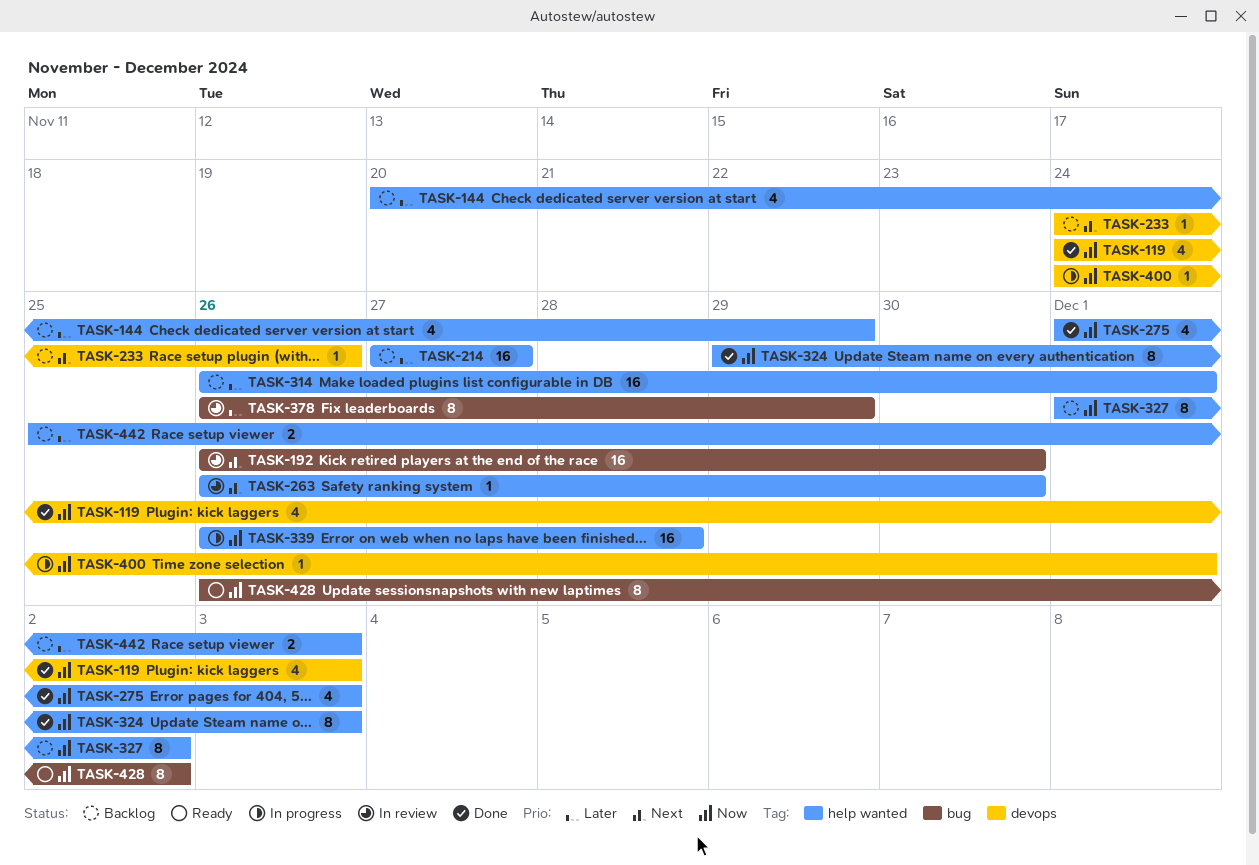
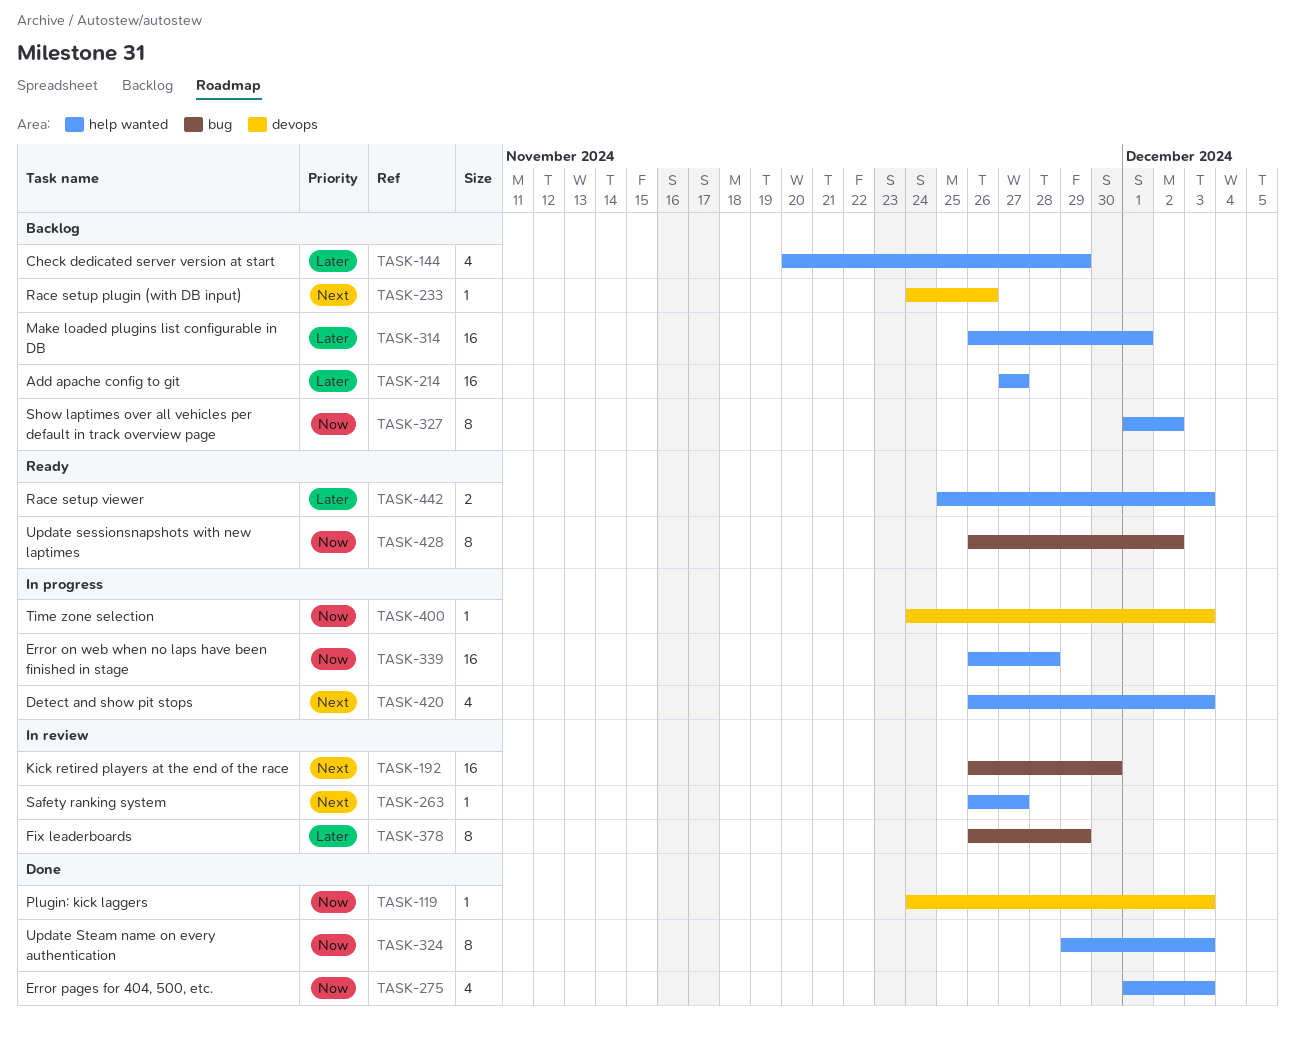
TASK-119, estimate: 4 -> 1
TASK-263, due: Nov 30 -> Nov 27
TASK-400, due: Dec 1 -> Dec 3
TASK-420: none -> present
TASK-442, status: Backlog -> Ready

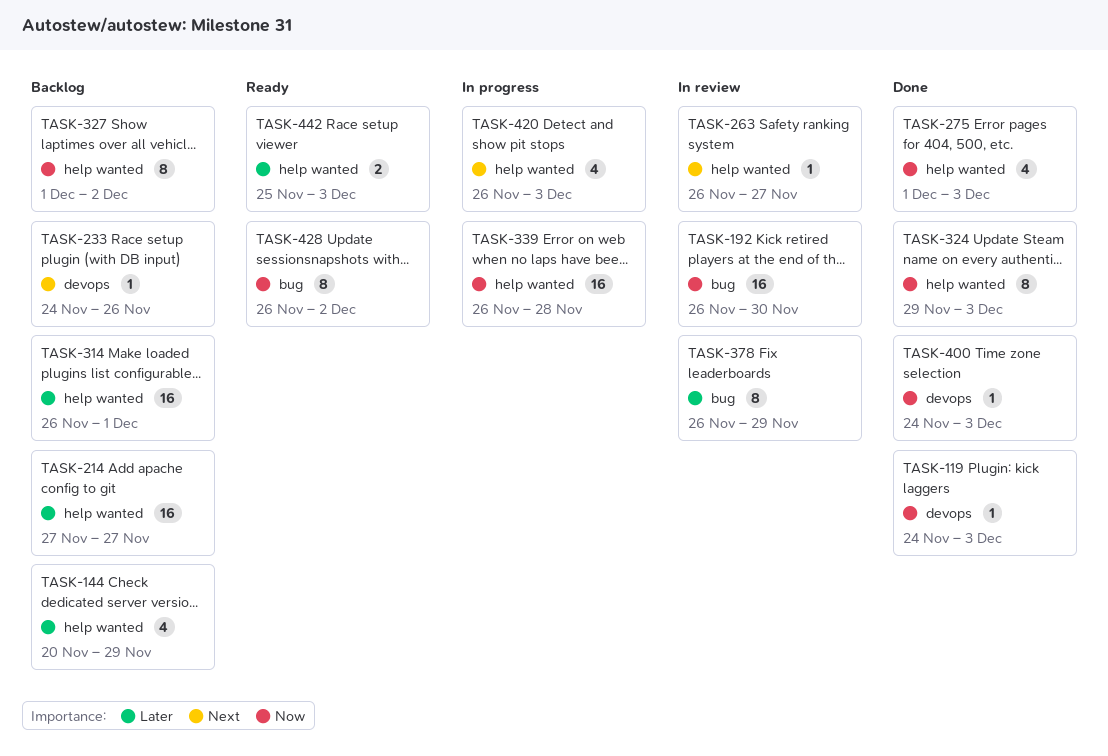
TASK-192, priority: Next -> Now
TASK-400, status: In progress -> Done

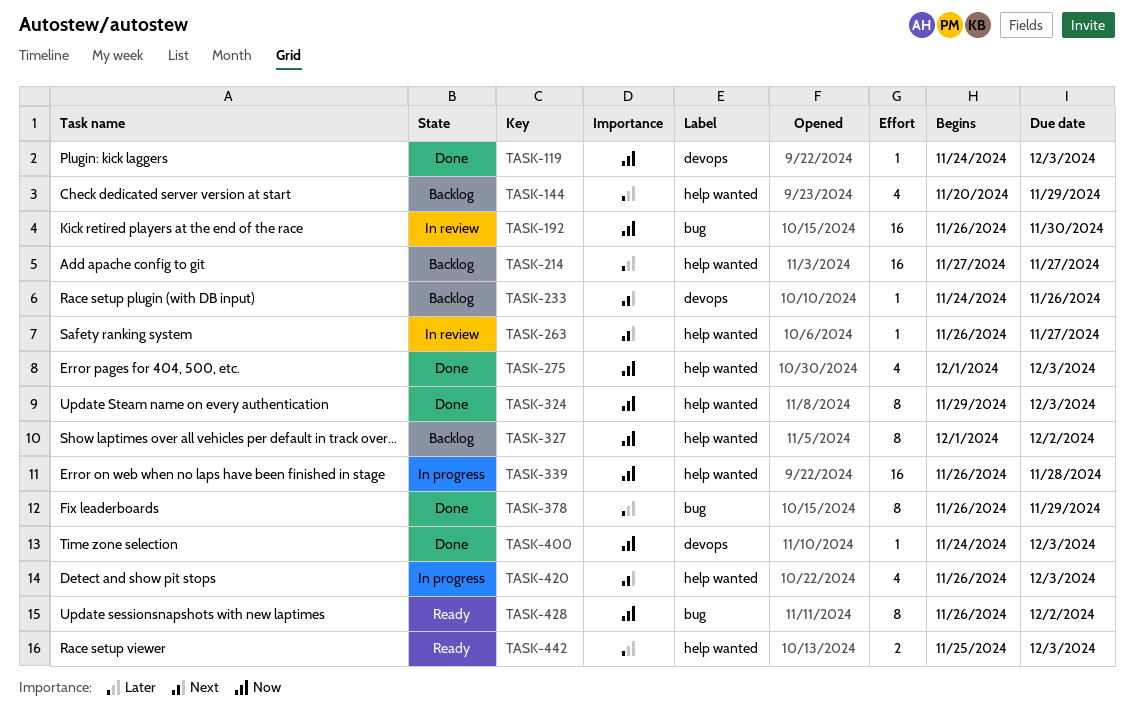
TASK-314: present -> none
TASK-378, status: In review -> Done

